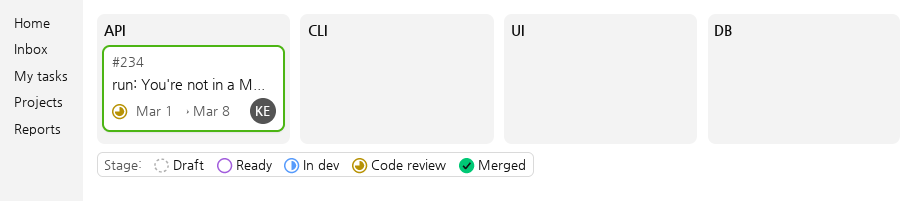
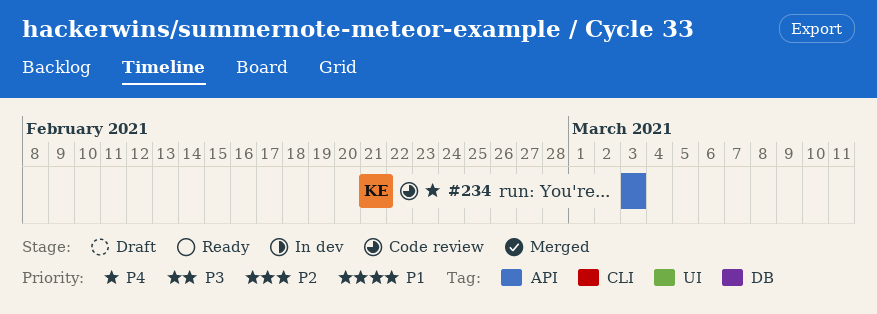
#234, start: Mar 1 -> Mar 3
#234, due: Mar 8 -> Mar 3

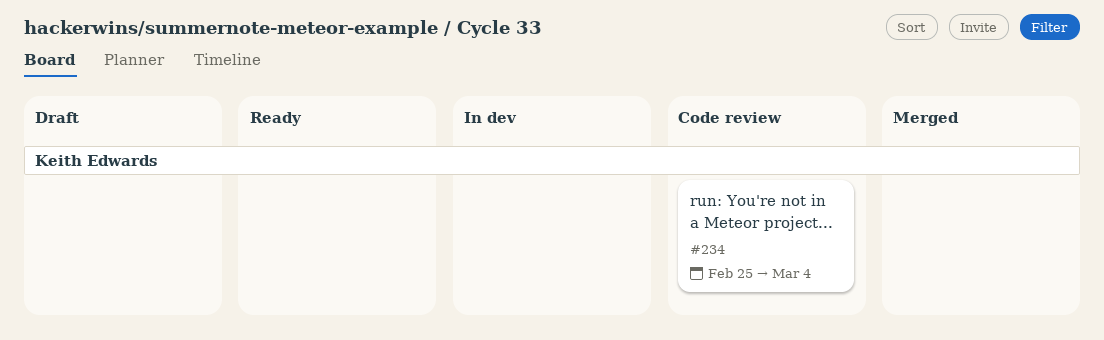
#234, start: Mar 3 -> Feb 25
#234, due: Mar 3 -> Mar 4

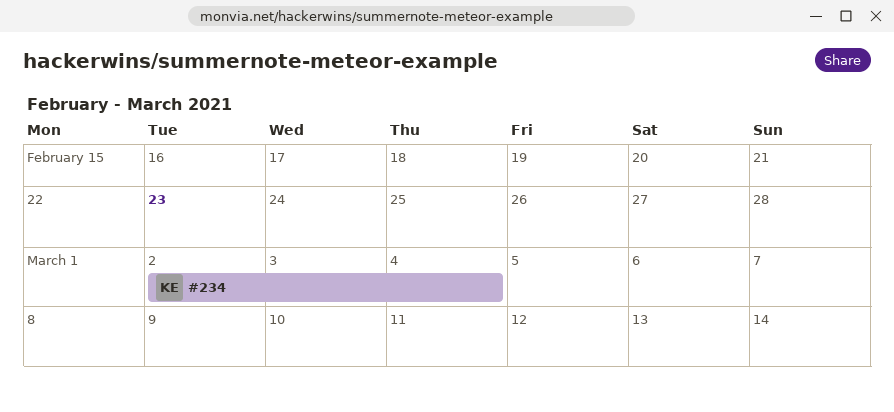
#234, start: Feb 25 -> Mar 2

